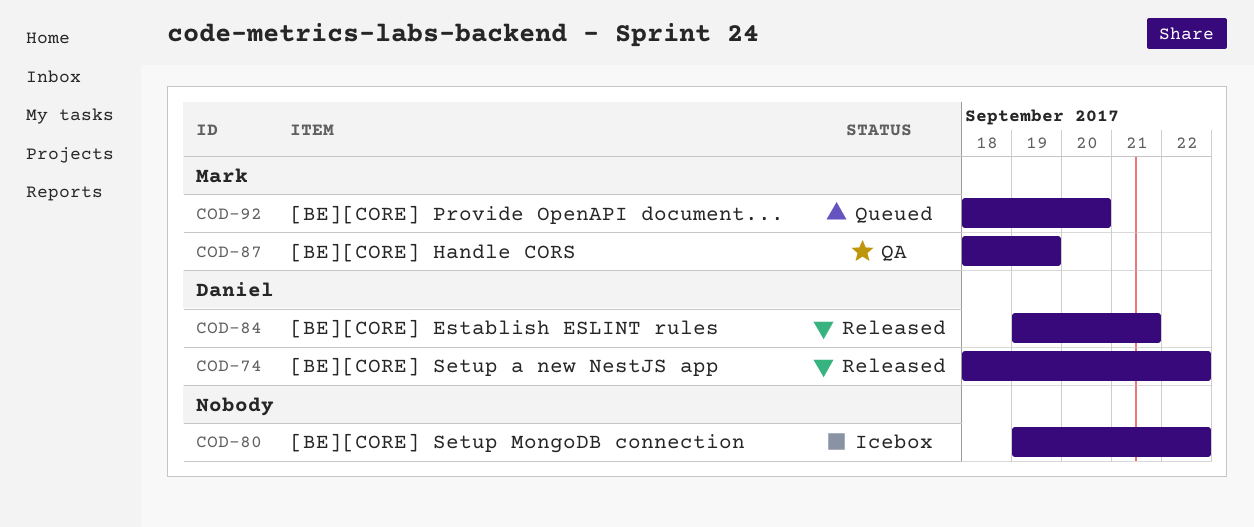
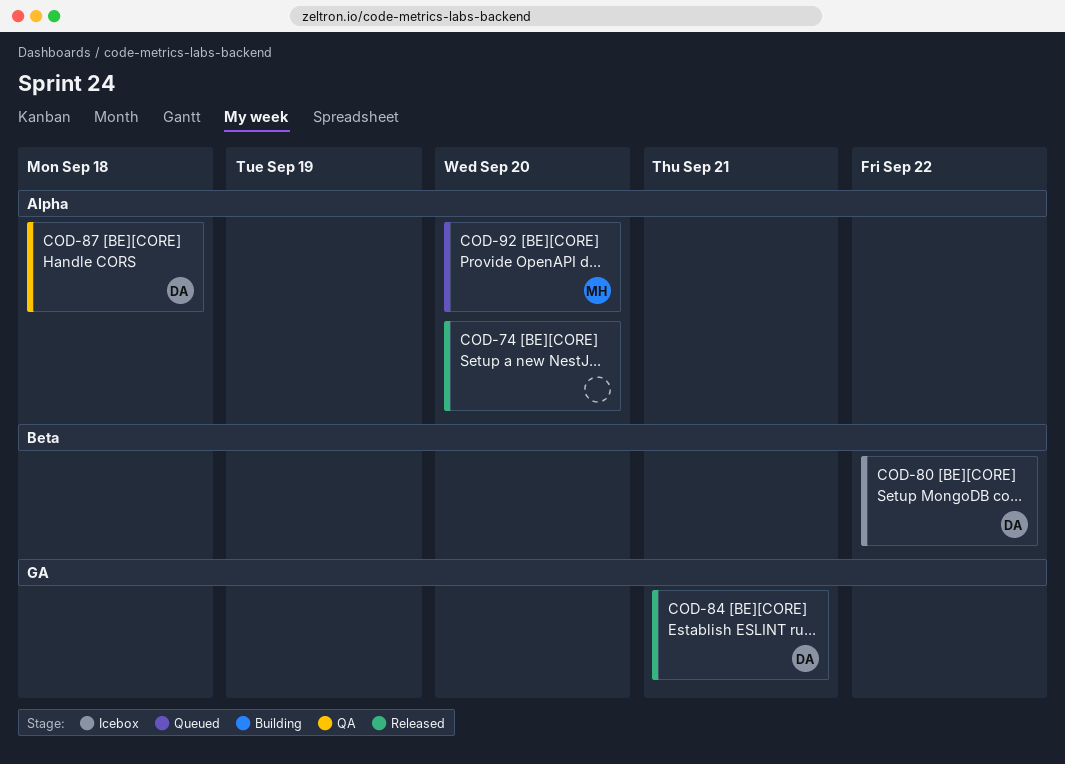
COD-74, owner: Daniel -> none
COD-74, due: Sep 22 -> Sep 20
COD-80, owner: none -> Daniel
COD-87, owner: Mark -> Daniel
COD-87, due: Sep 19 -> Sep 18

